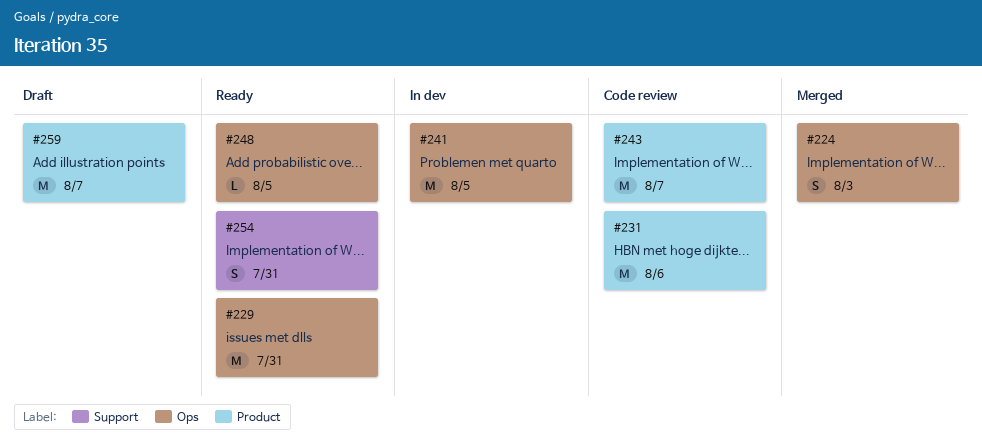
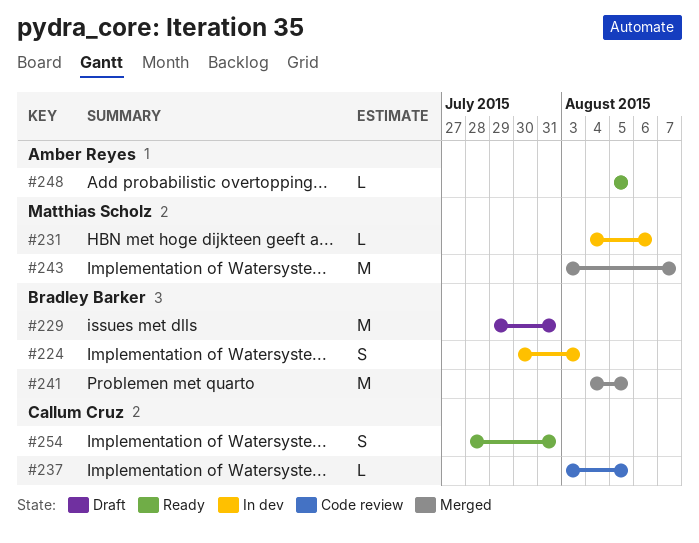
#224, status: Merged -> In dev
#229, status: Ready -> Draft
#231, status: Code review -> In dev
#231, estimate: M -> L
#237: none -> present
#241, status: In dev -> Merged
#243, status: Code review -> Merged
#259: present -> none

